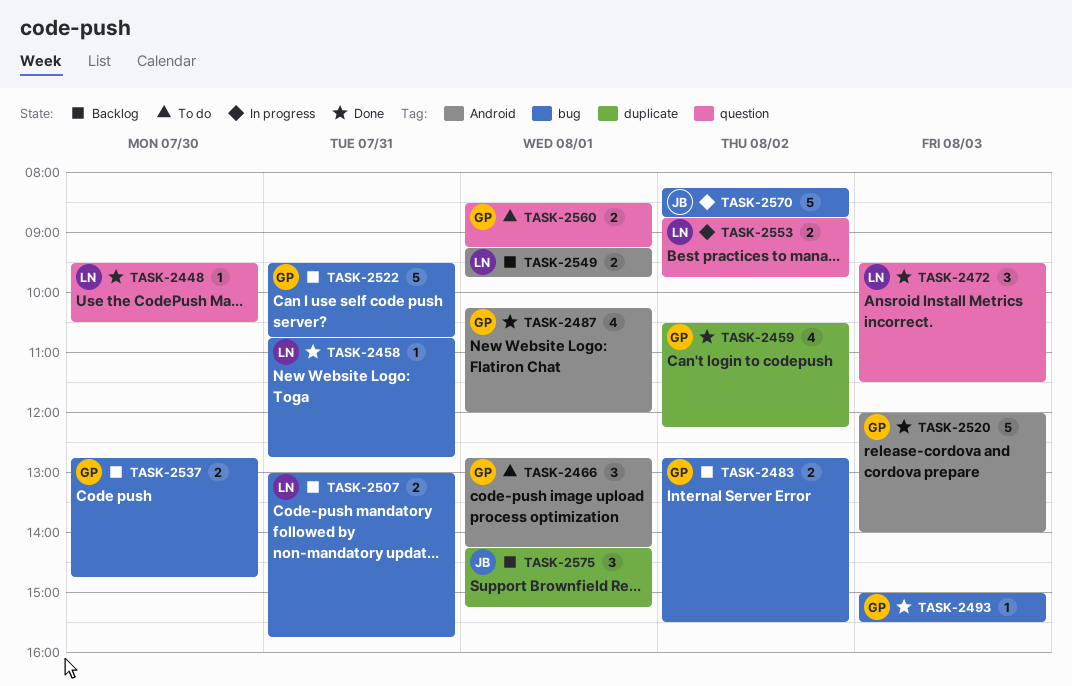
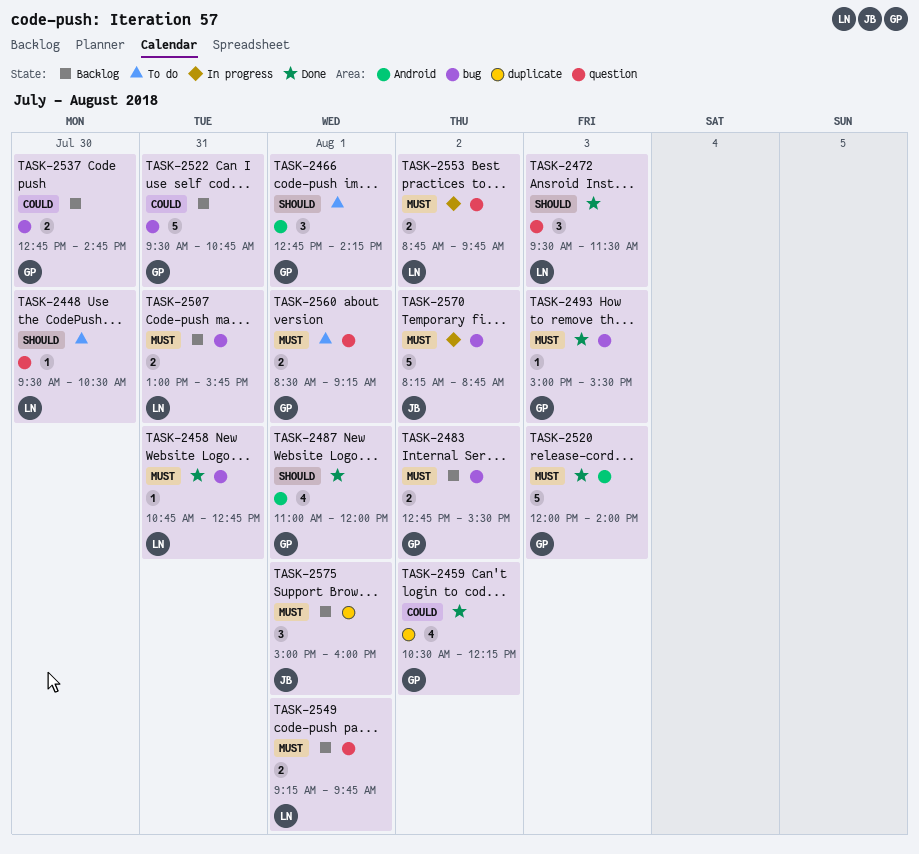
TASK-2448, status: Done -> To do
TASK-2487, begins: 10:15 -> 11:00
TASK-2549, label: Android -> question
TASK-2575, begins: 14:15 -> 15:00
TASK-2575, ends: 15:15 -> 16:00

